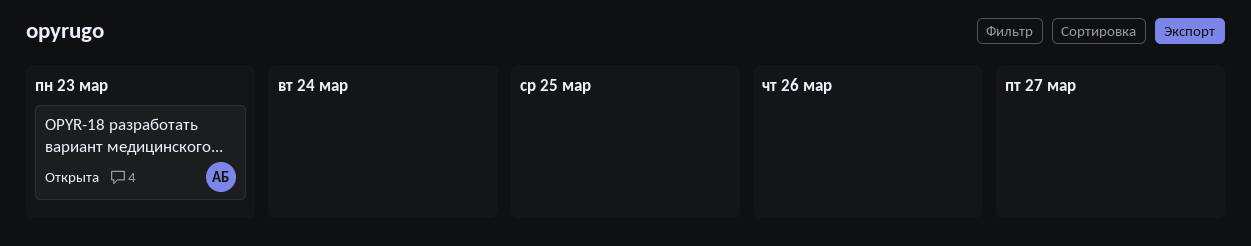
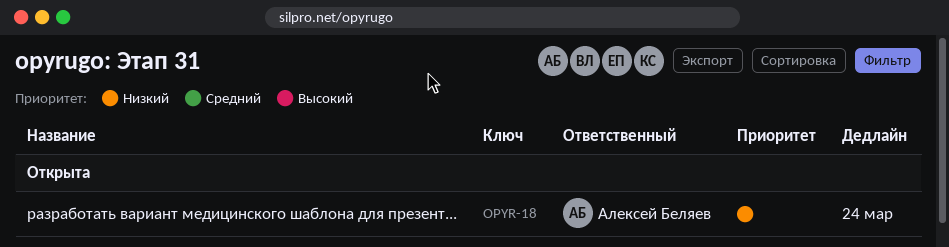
OPYR-18, due: Mar 23 -> Mar 24

